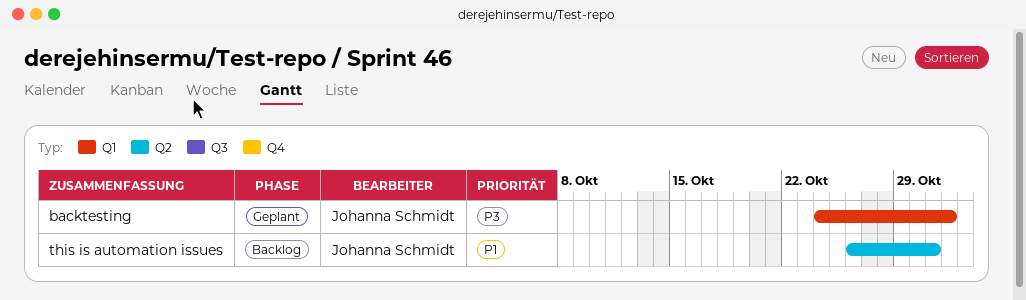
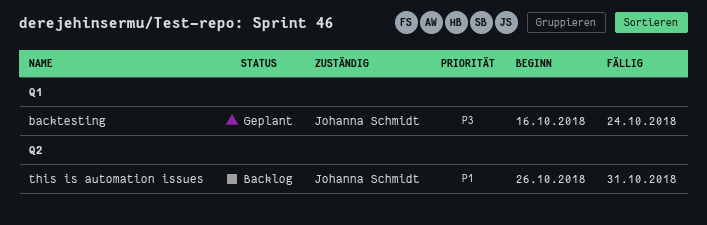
backtesting, start: Oct 24 -> Oct 16
backtesting, due: Nov 1 -> Oct 24

